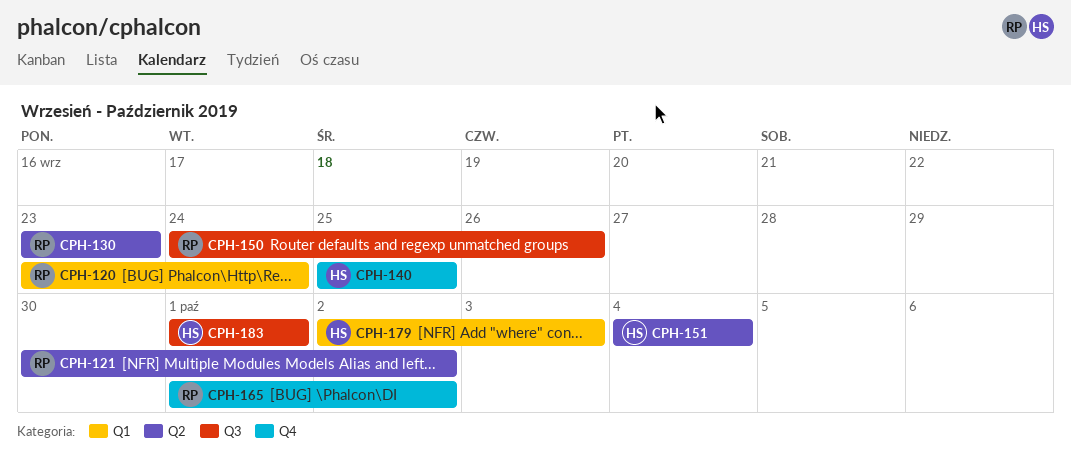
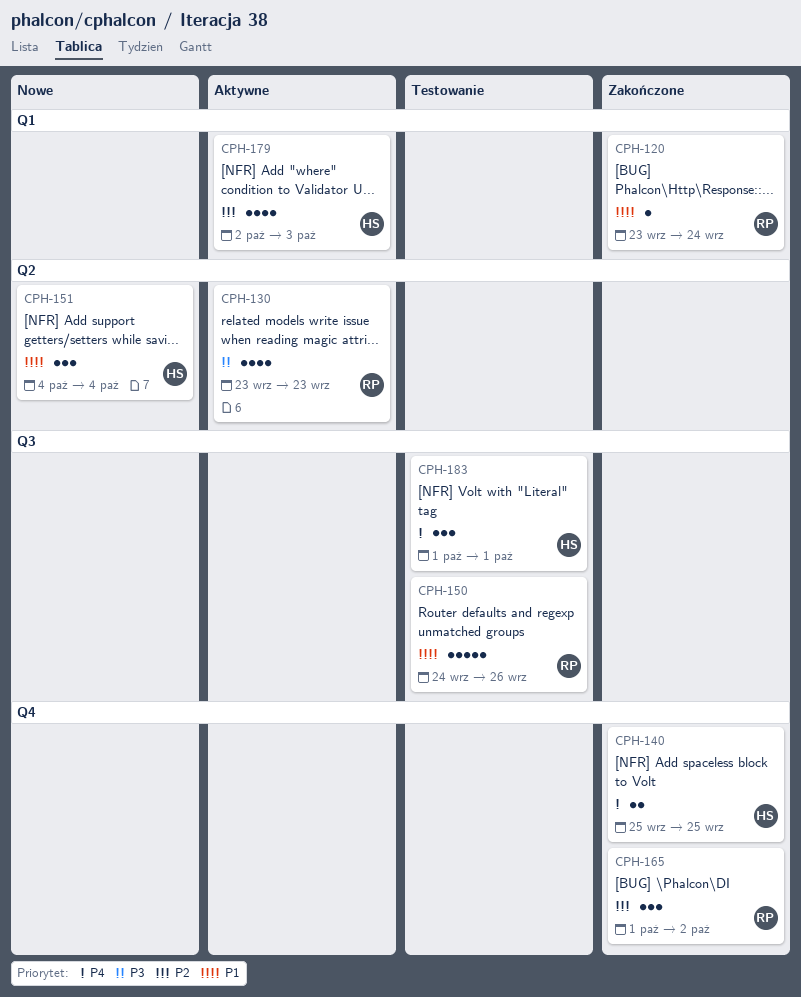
CPH-121: present -> none

